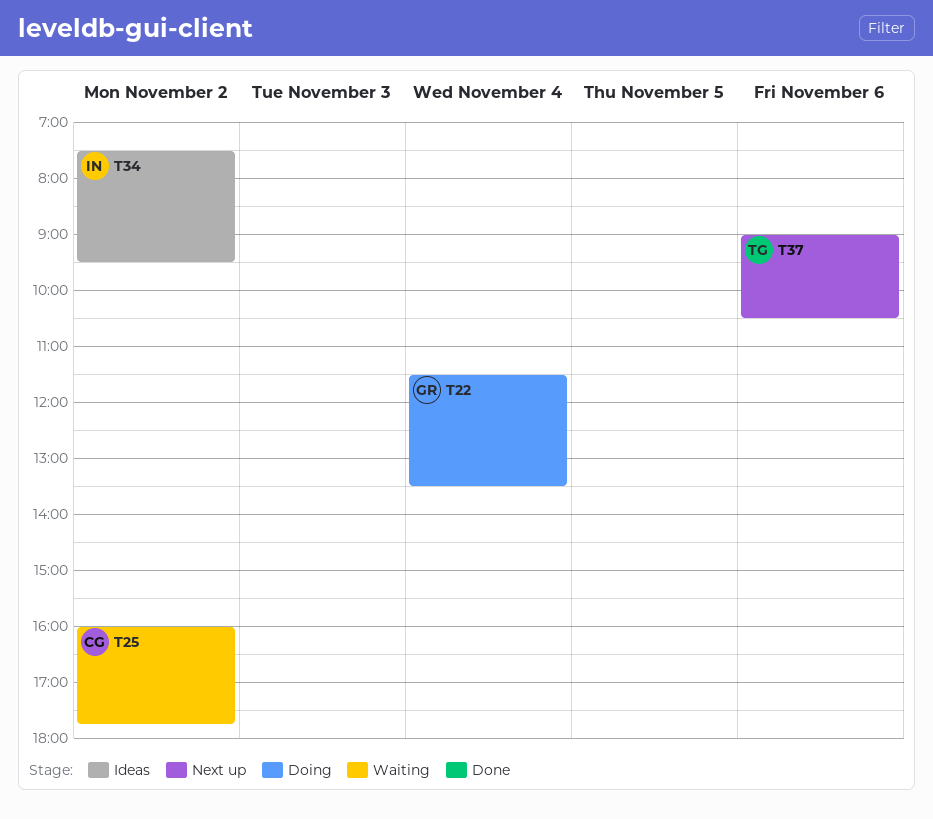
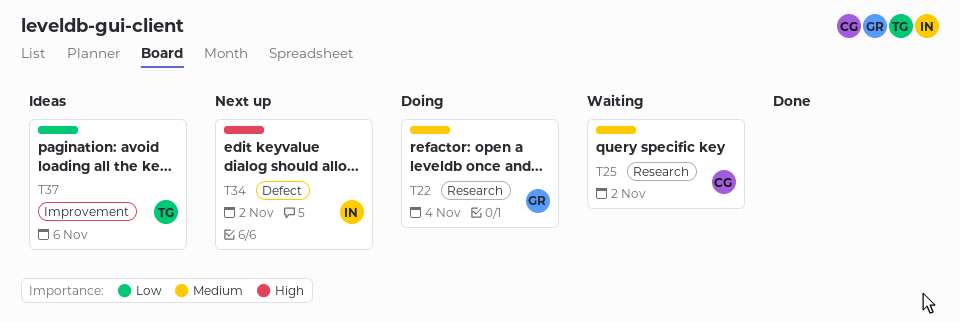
T34, status: Ideas -> Next up
T37, status: Next up -> Ideas

